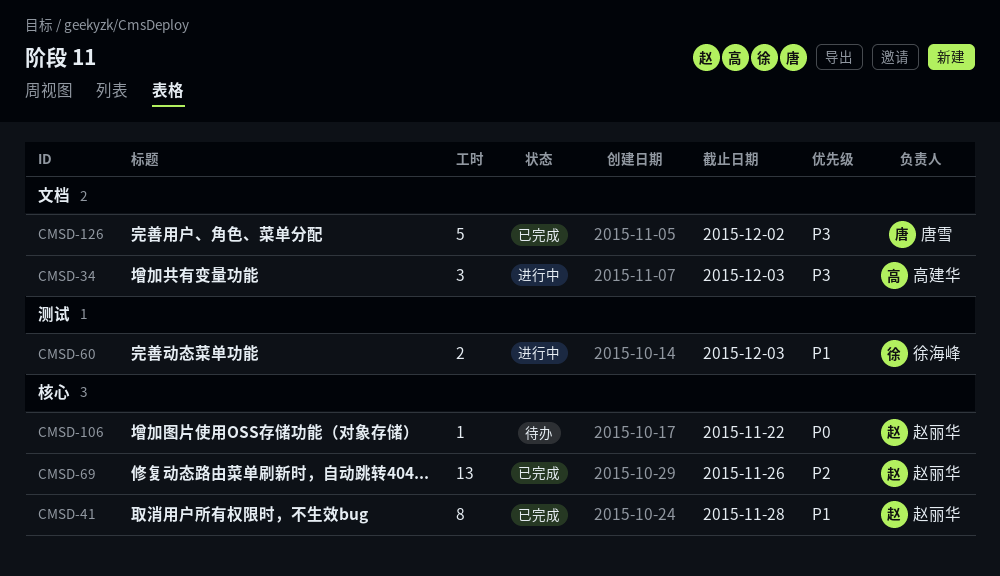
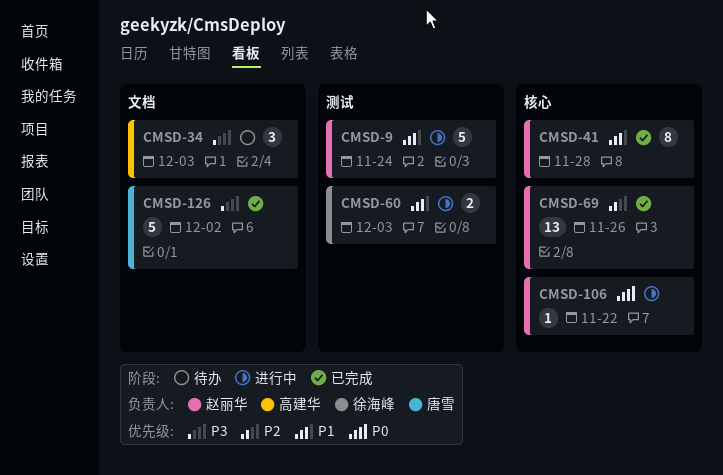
CMSD-9: none -> present
CMSD-34, status: 进行中 -> 待办
CMSD-106, status: 待办 -> 进行中

